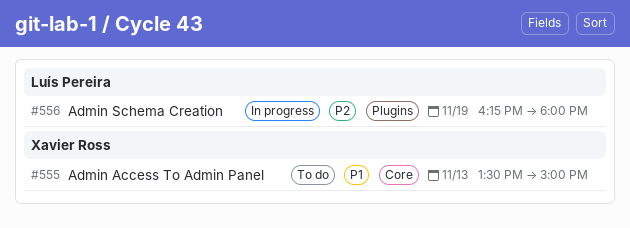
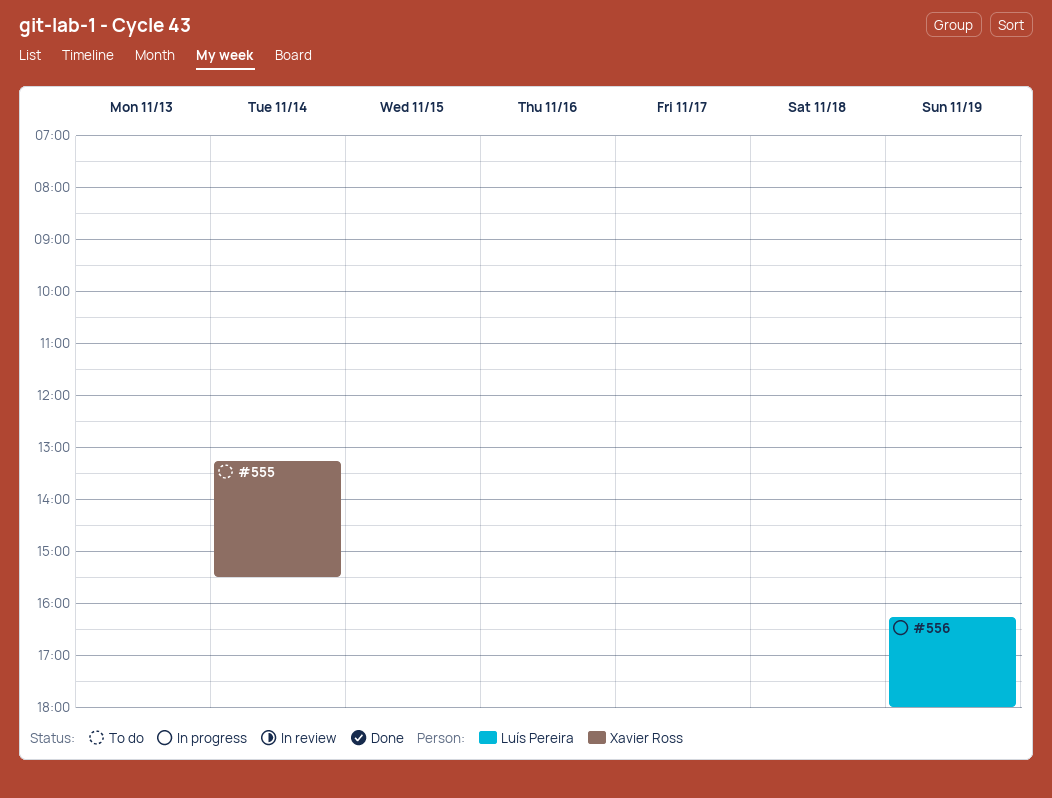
#555, day: Nov 13 -> Nov 14
#555, begins: 13:30 -> 13:15
#555, ends: 15:00 -> 15:30

